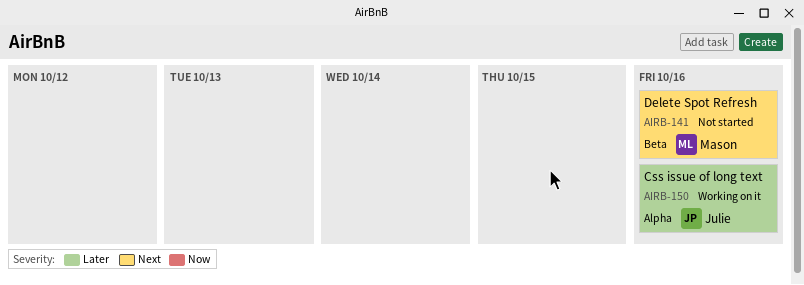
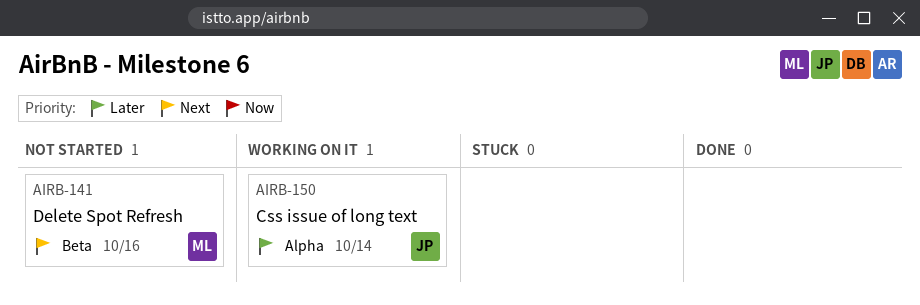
AIRB-150, due: Oct 16 -> Oct 14

